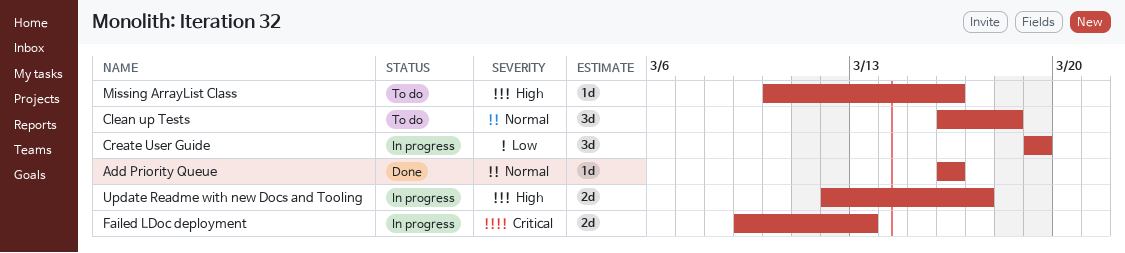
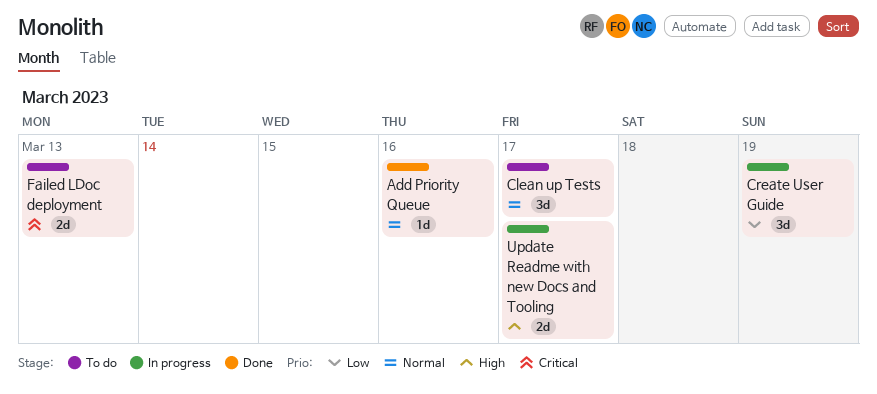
Clean up Tests, due: Mar 18 -> Mar 17
Failed LDoc deployment, status: In progress -> To do
Missing ArrayList Class: present -> none

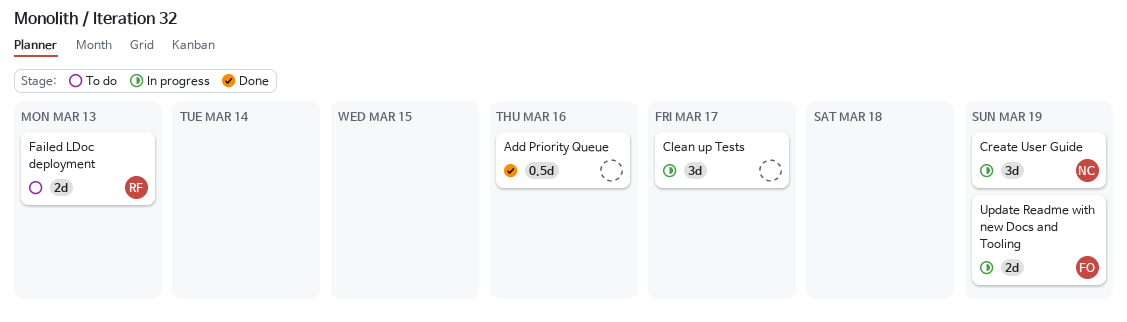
Add Priority Queue, estimate: 1d -> 0.5d
Clean up Tests, status: To do -> In progress
Update Readme with new Docs and Tooling, due: Mar 17 -> Mar 19

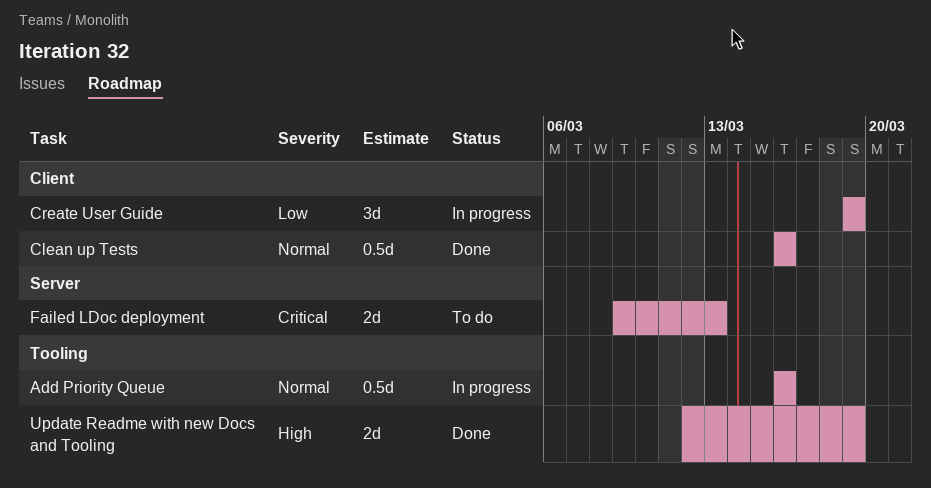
Add Priority Queue, status: Done -> In progress
Clean up Tests, status: In progress -> Done
Clean up Tests, estimate: 3d -> 0.5d
Clean up Tests, due: Mar 17 -> Mar 16
Update Readme with new Docs and Tooling, status: In progress -> Done

